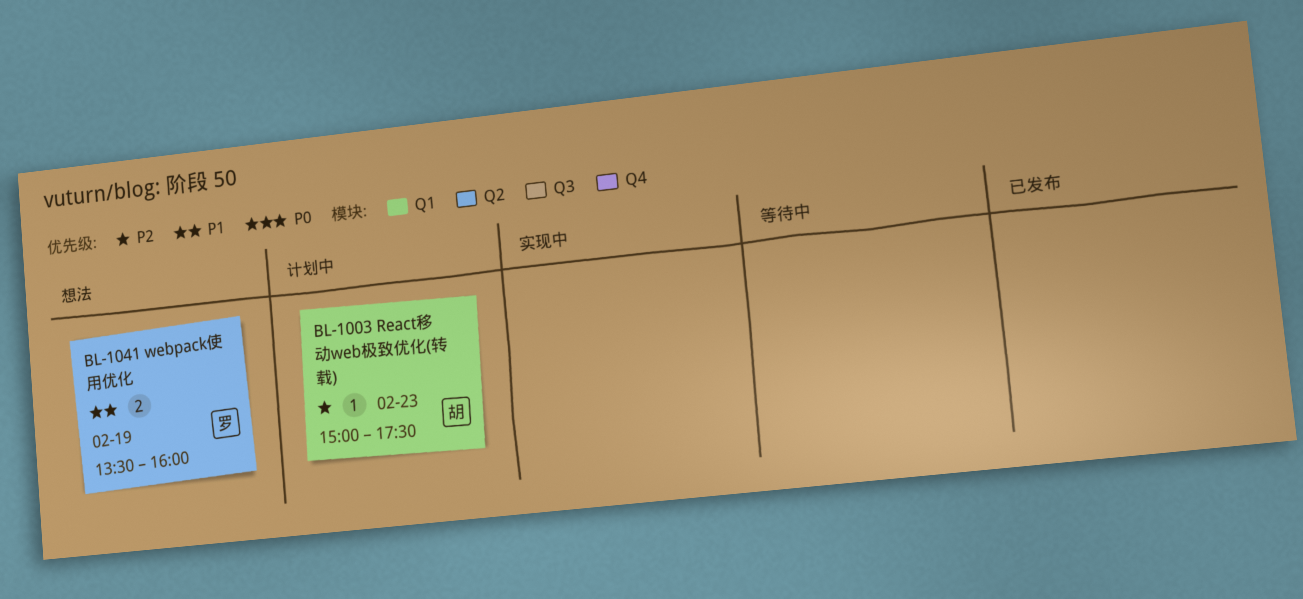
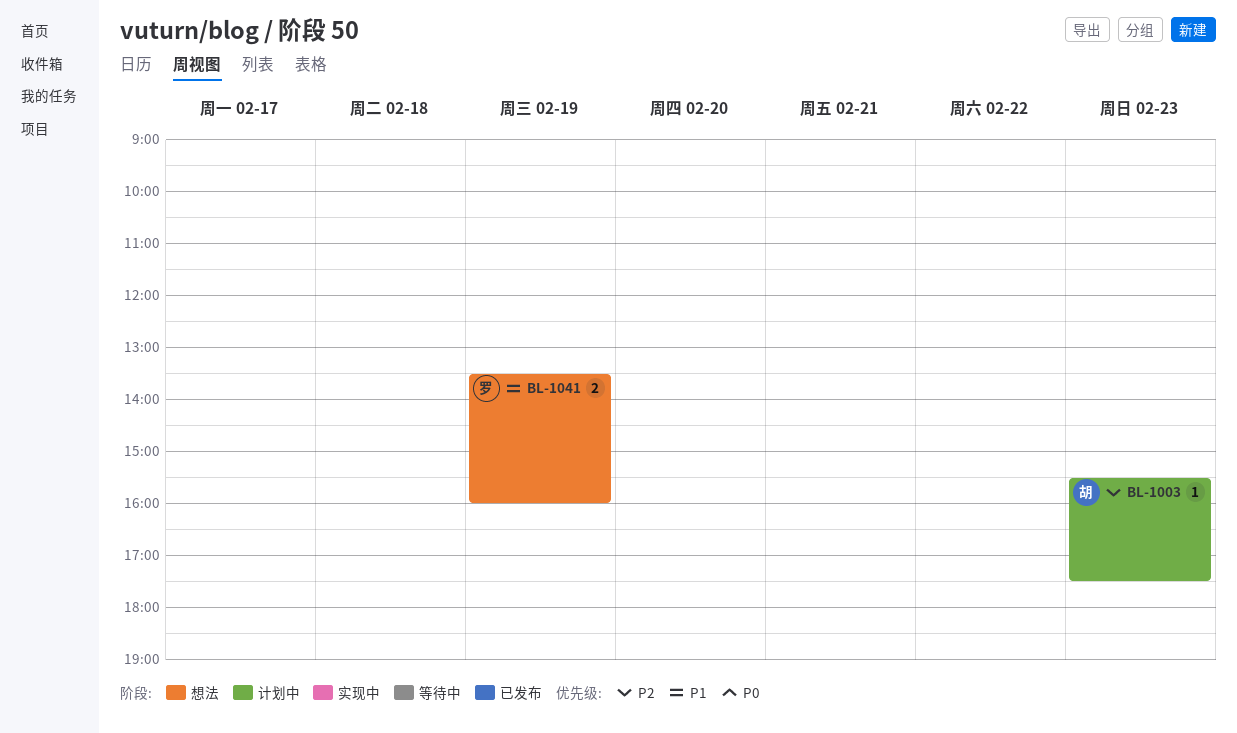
BL-1003, begins: 15:00 -> 15:30

